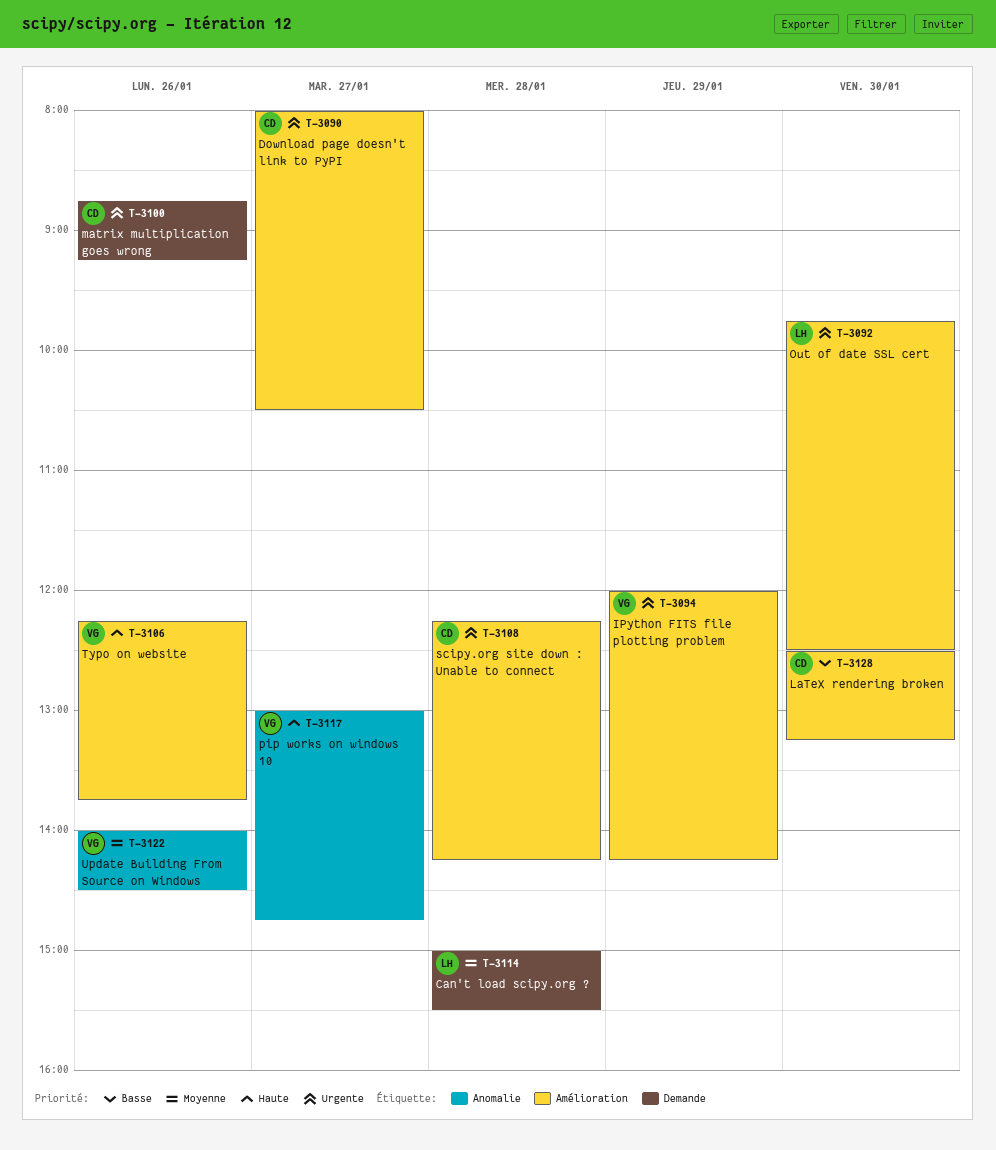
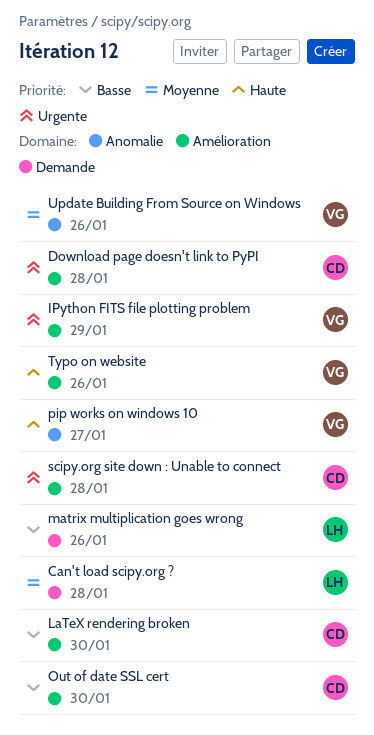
Download page doesn't link to PyPI, day: Jan 27 -> Jan 28
matrix multiplication goes wrong, owner: CD -> LH
matrix multiplication goes wrong, priority: Urgente -> Basse
Out of date SSL cert, owner: LH -> CD
Out of date SSL cert, priority: Urgente -> Basse

